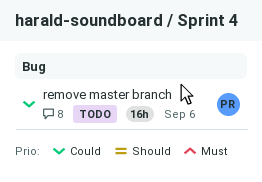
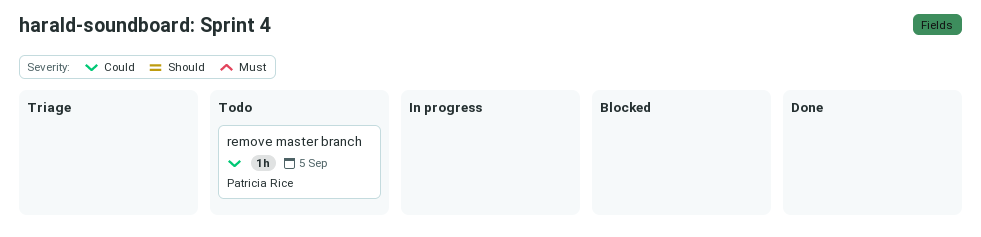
remove master branch, estimate: 16h -> 1h
remove master branch, due: Sep 6 -> Sep 5

